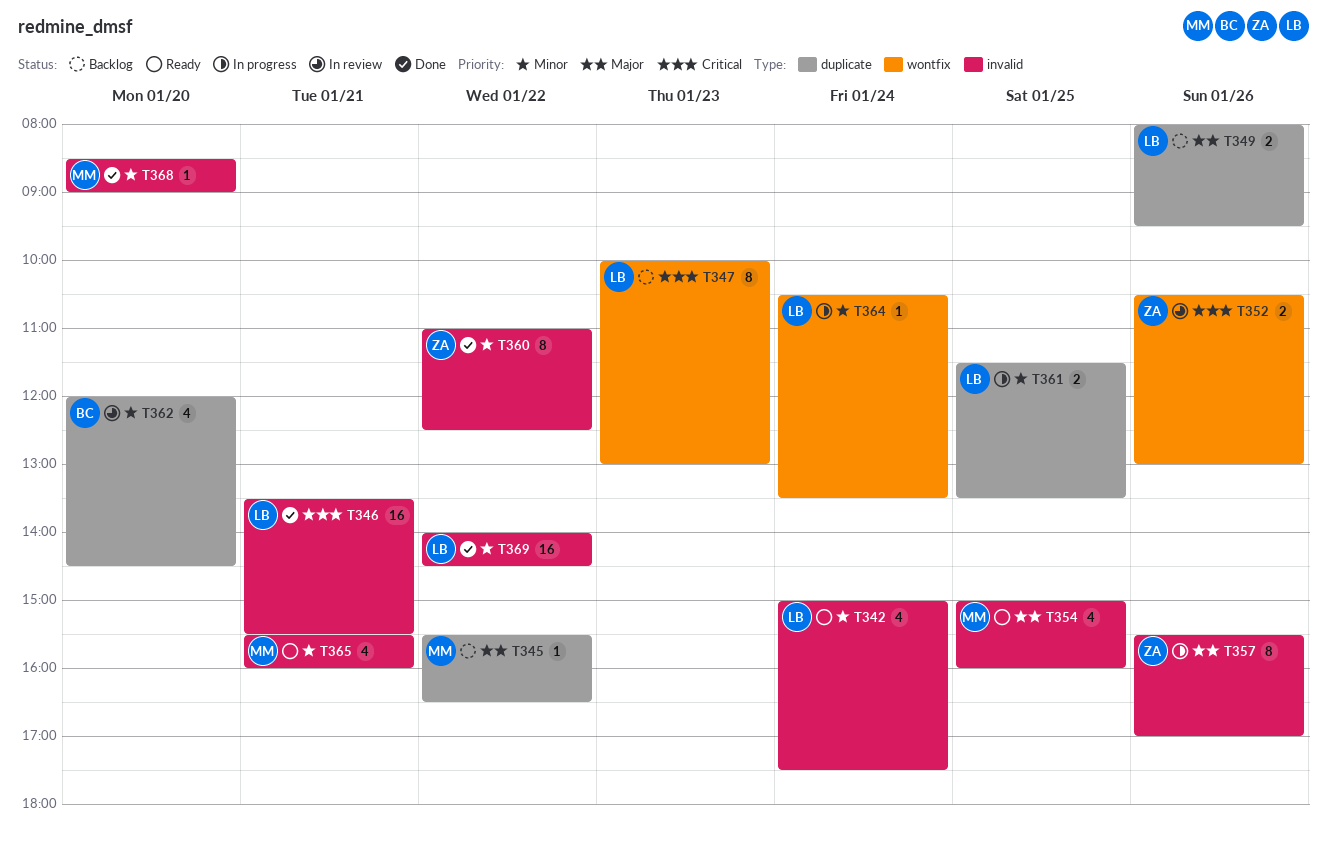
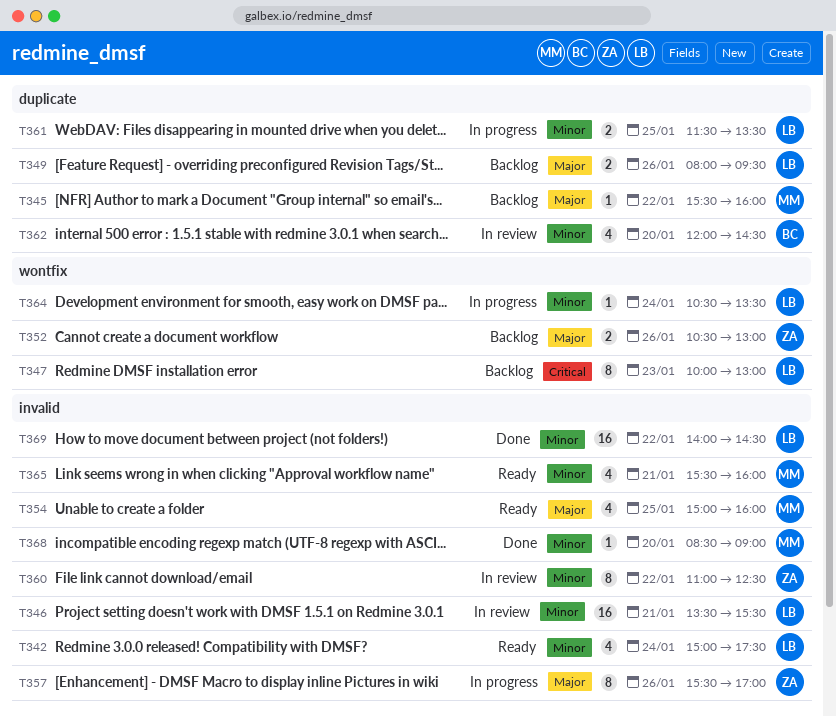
T345, ends: 16:30 -> 16:00
T346, status: Done -> In review
T346, priority: Critical -> Minor
T352, status: In review -> Backlog
T352, priority: Critical -> Major
T360, status: Done -> In review

